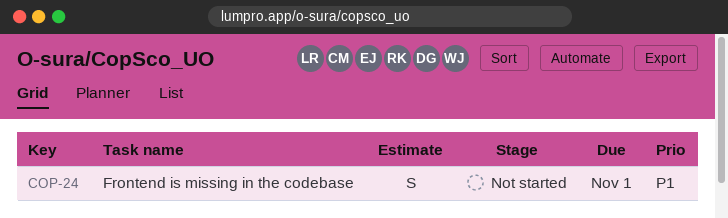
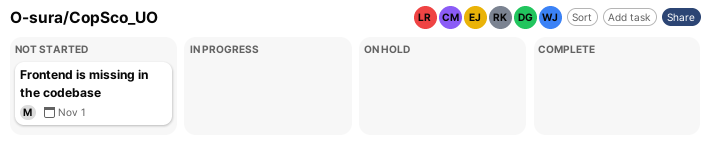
Frontend is missing in the codebase, estimate: S -> M

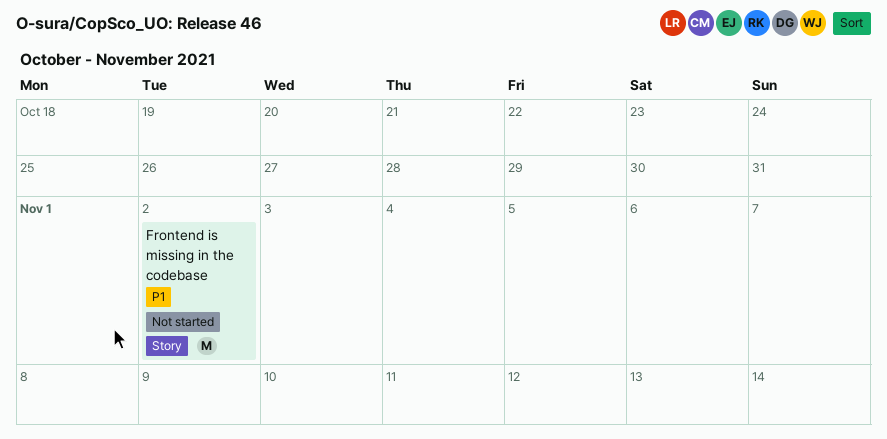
Frontend is missing in the codebase, due: Nov 1 -> Nov 2

